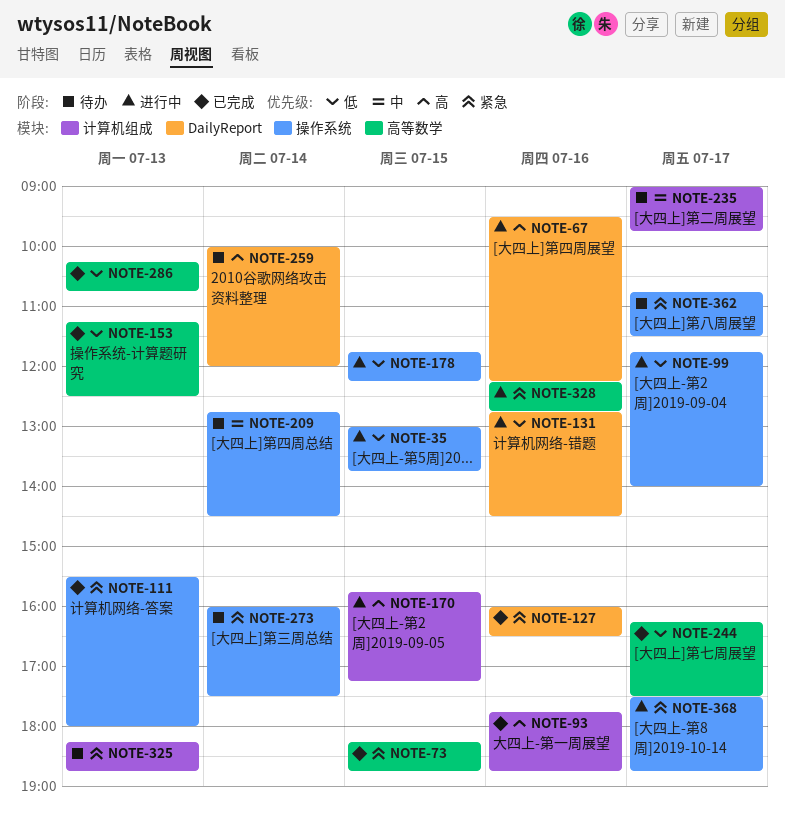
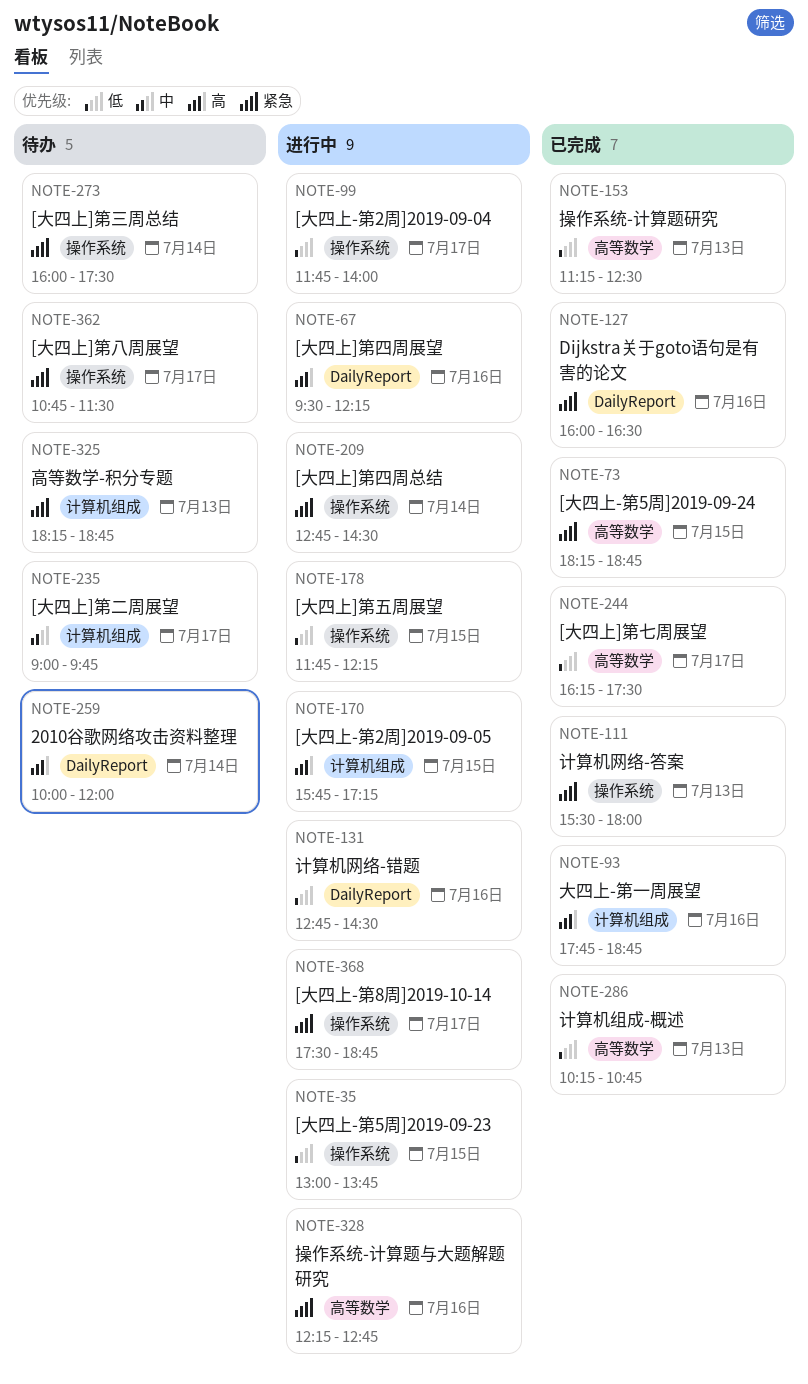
NOTE-209, status: 待办 -> 进行中
NOTE-209, priority: 中 -> 紧急

